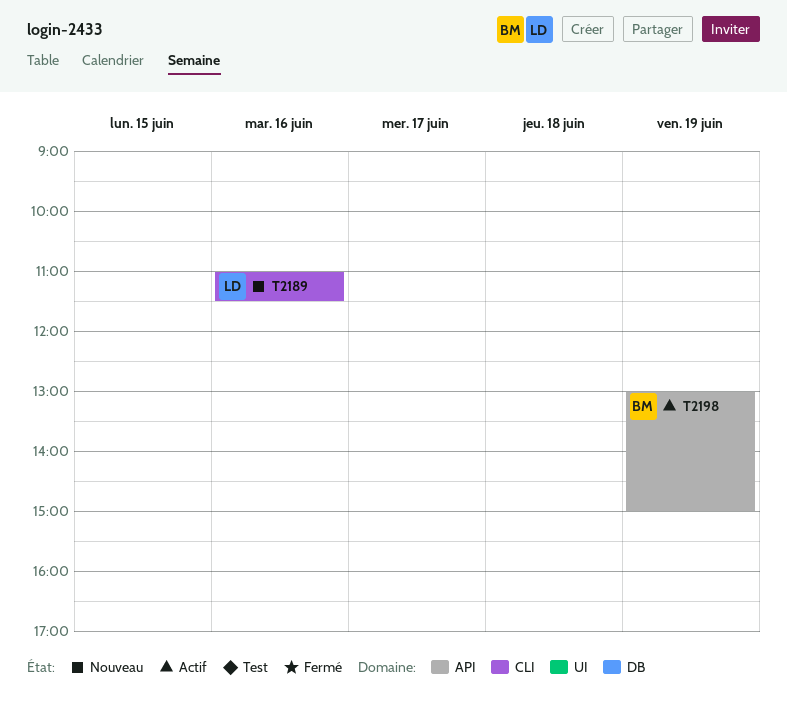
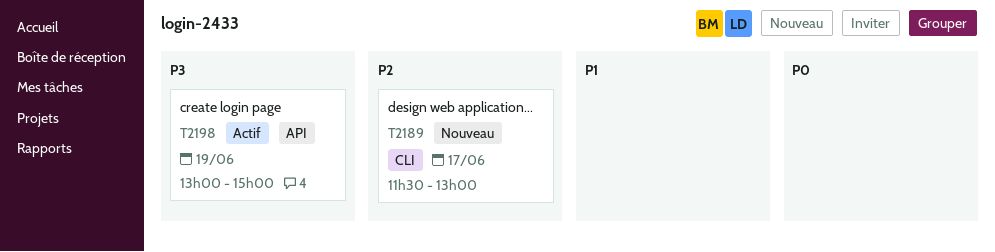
T2189, day: Jun 16 -> Jun 17
T2189, begins: 11:00 -> 11:30
T2189, ends: 11:30 -> 13:00

